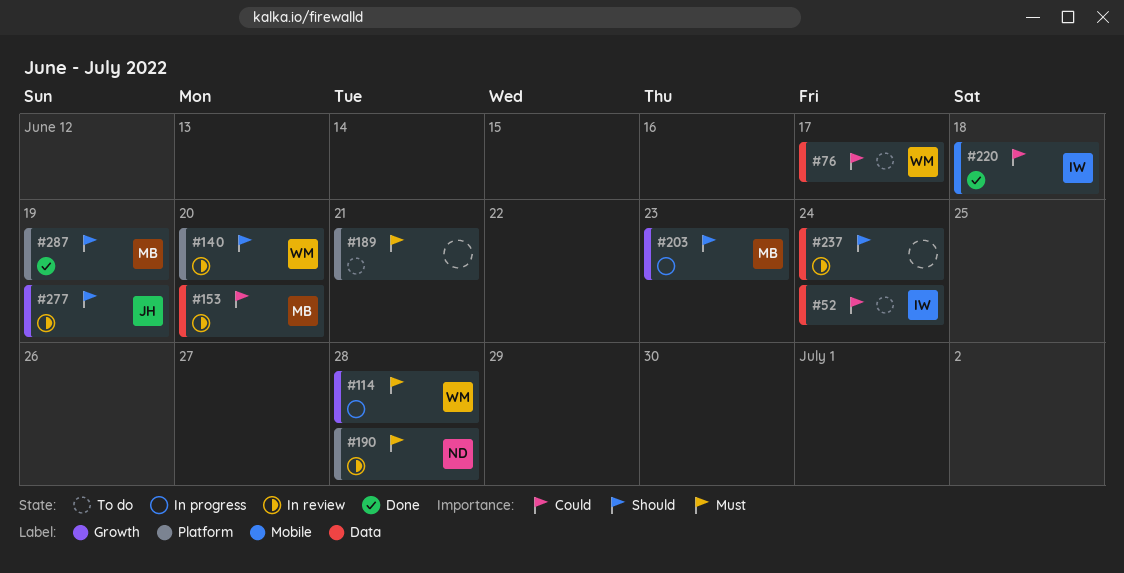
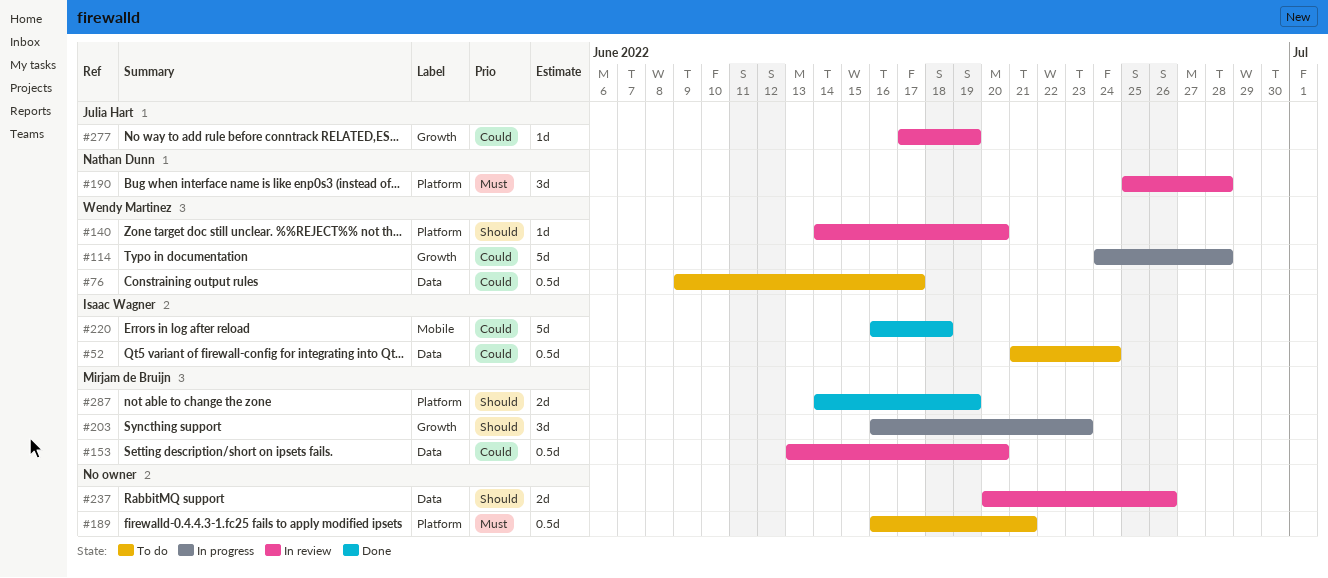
#114, priority: Must -> Could
#237, due: Jun 24 -> Jun 26
#277, priority: Should -> Could

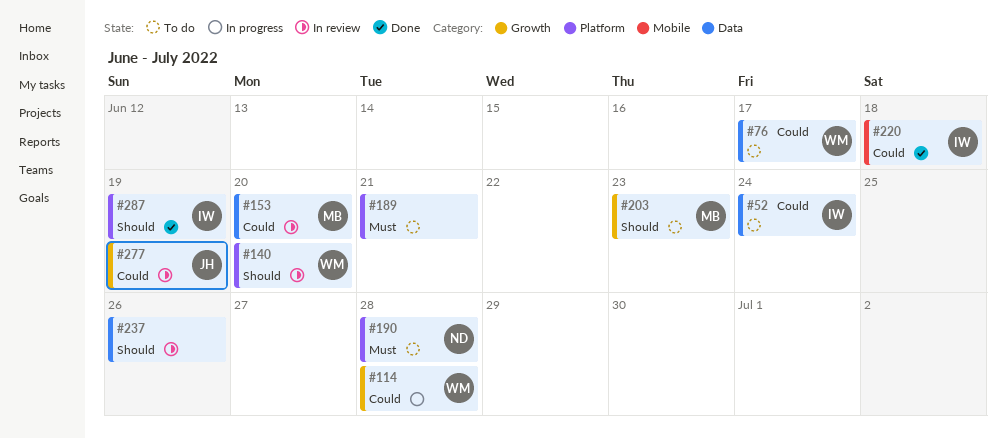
#190, status: In review -> To do
#203, status: In progress -> To do
#287, owner: Mirjam de Bruijn -> Isaac Wagner

